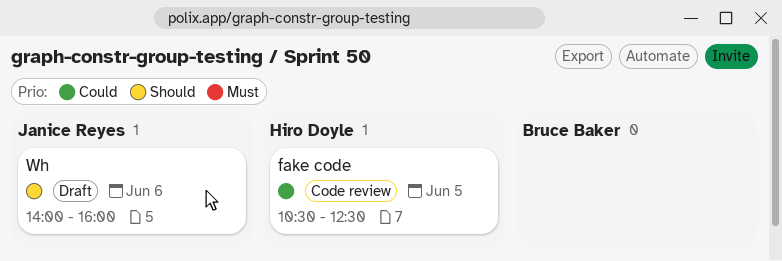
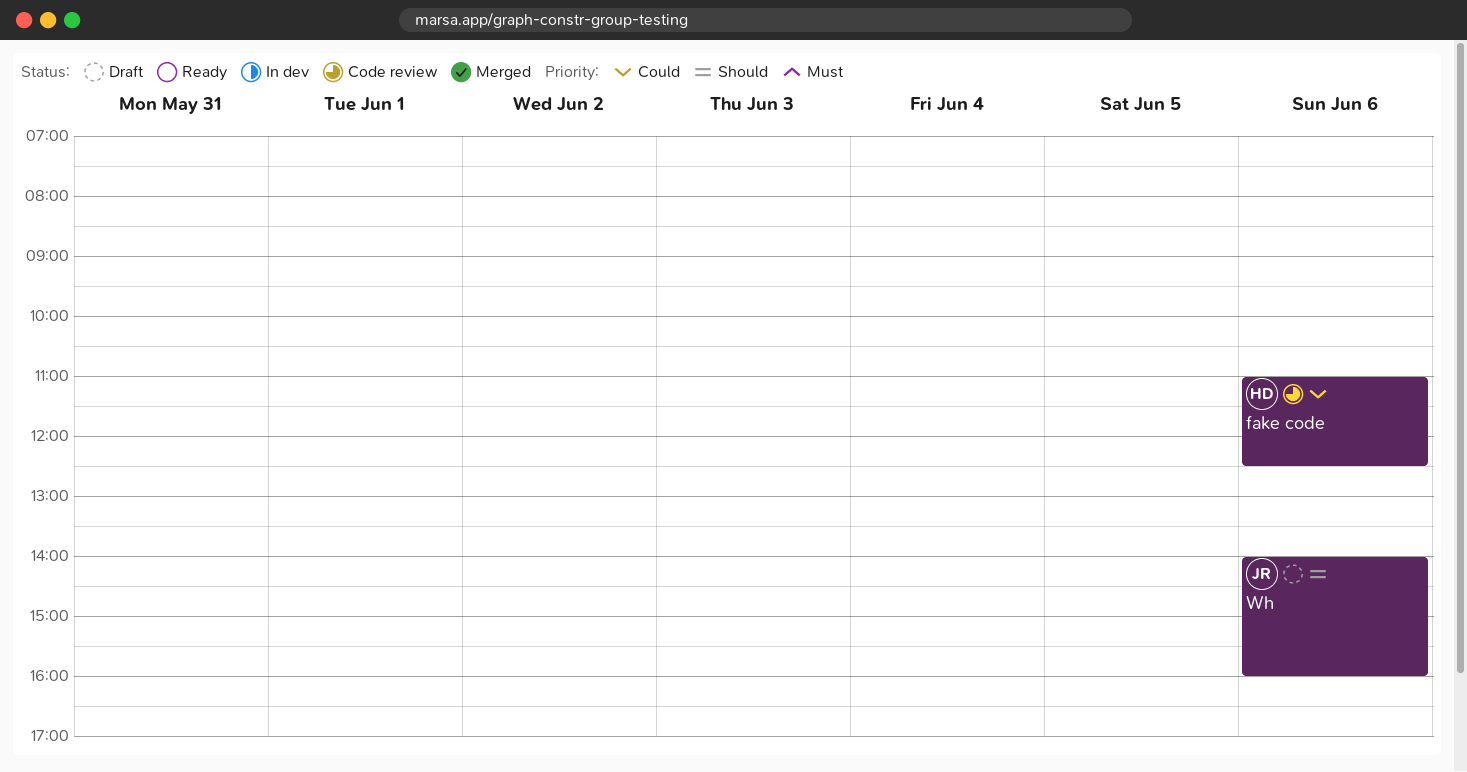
fake code, day: Jun 5 -> Jun 6
fake code, begins: 10:30 -> 11:00

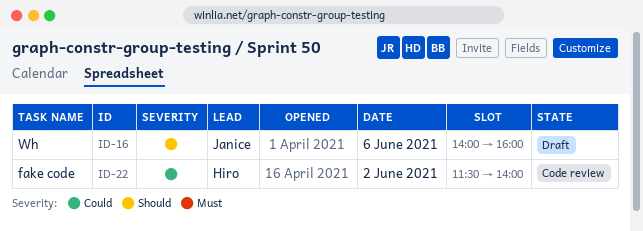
fake code, day: Jun 6 -> Jun 2
fake code, begins: 11:00 -> 11:30
fake code, ends: 12:30 -> 14:00

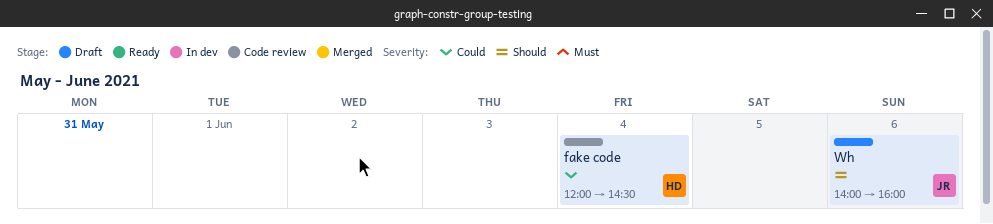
fake code, day: Jun 2 -> Jun 4
fake code, begins: 11:30 -> 12:00
fake code, ends: 14:00 -> 14:30

